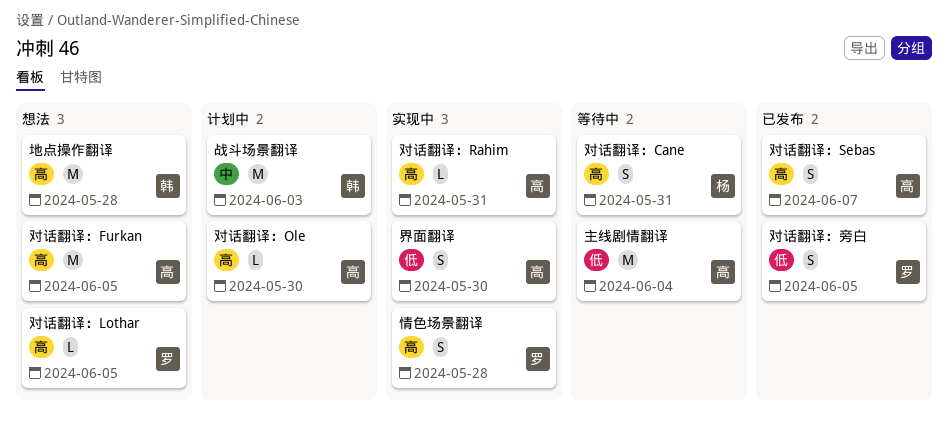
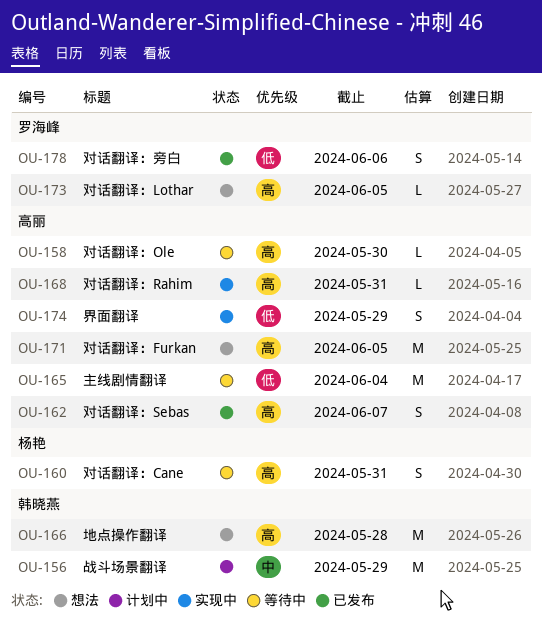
对话翻译：Ole, status: 计划中 -> 等待中
对话翻译：旁白, due: Jun 5 -> Jun 6
情色场景翻译: present -> none
战斗场景翻译, due: Jun 3 -> May 29
界面翻译, due: May 30 -> May 29

